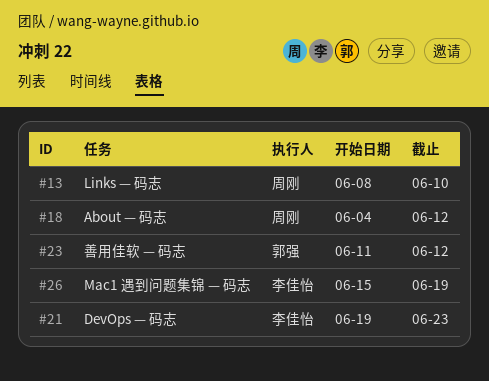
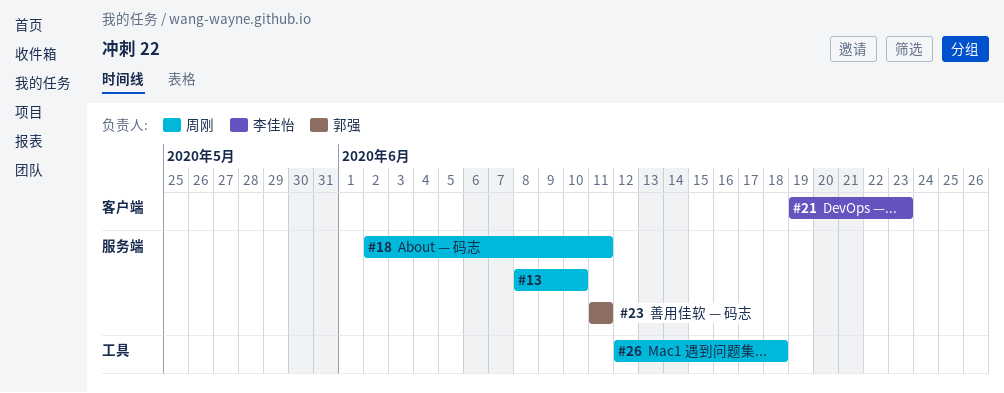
#18, start: Jun 4 -> Jun 2
#18, due: Jun 12 -> Jun 11
#23, due: Jun 12 -> Jun 11
#26, owner: 李佳怡 -> 周刚
#26, start: Jun 15 -> Jun 12
#26, due: Jun 19 -> Jun 18

